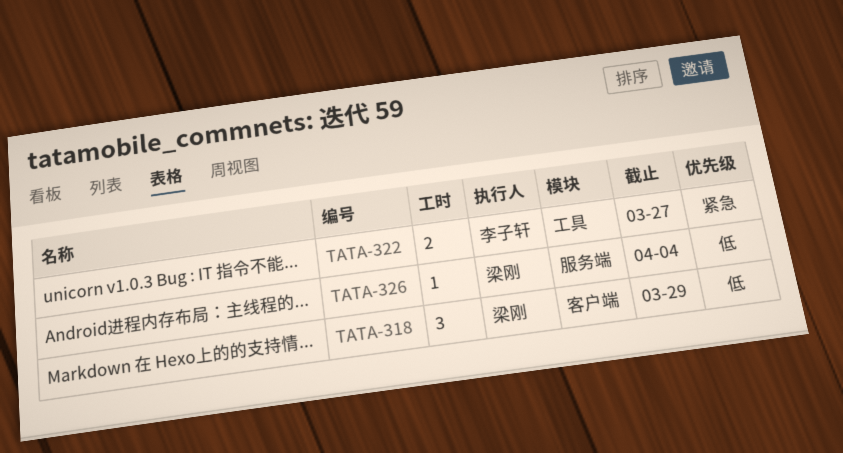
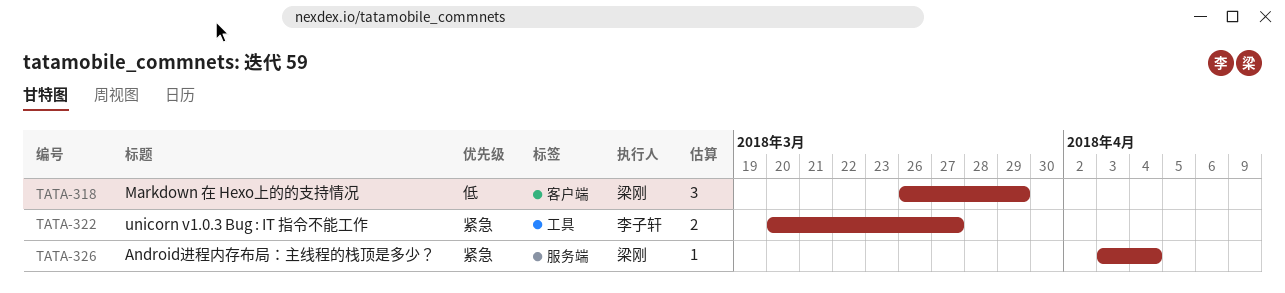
TATA-326, priority: 低 -> 紧急

